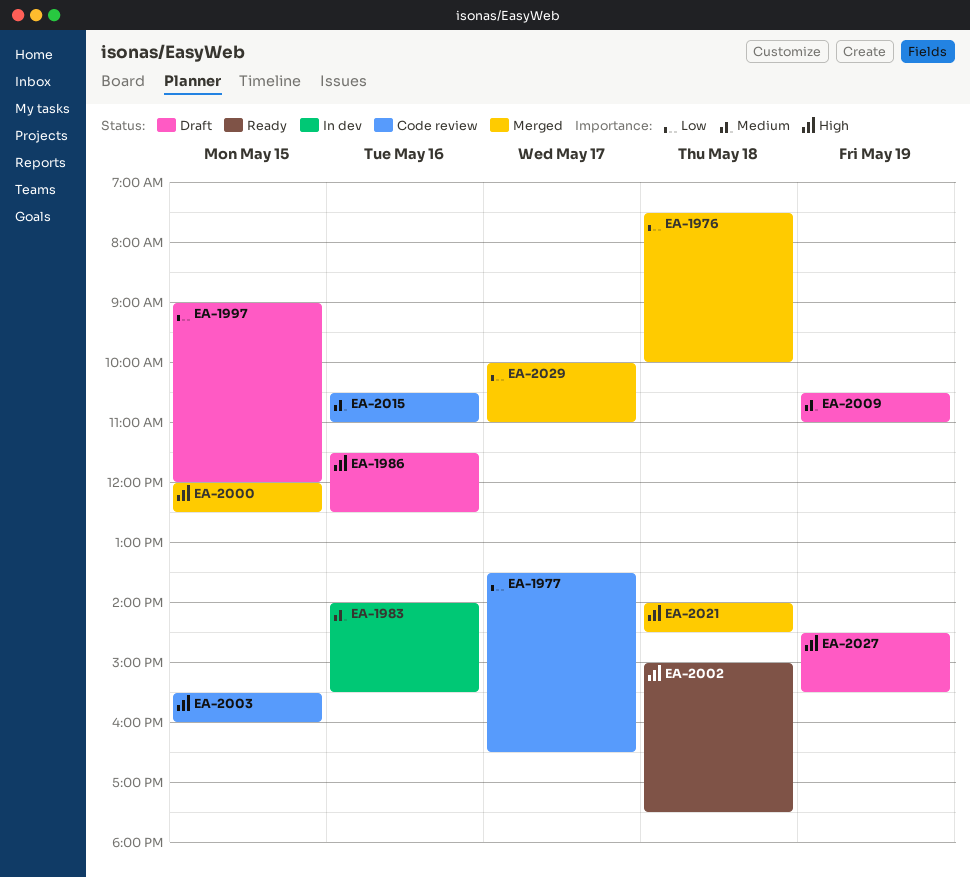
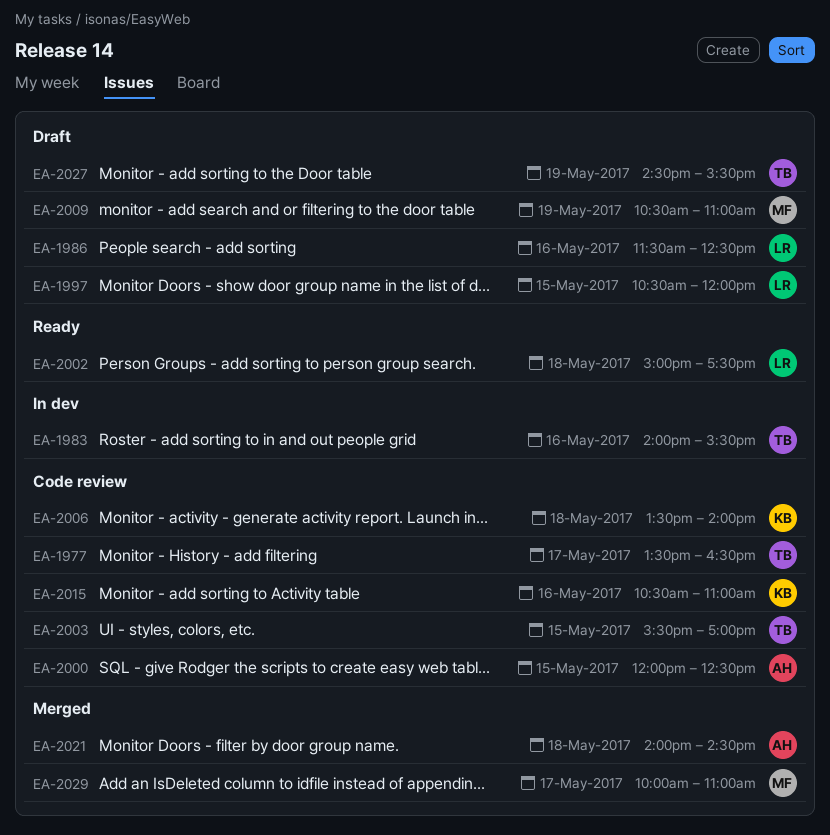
EA-1976: present -> none
EA-1997, begins: 09:00 -> 10:30
EA-2000, status: Merged -> Code review
EA-2003, ends: 16:00 -> 17:00
EA-2006: none -> present

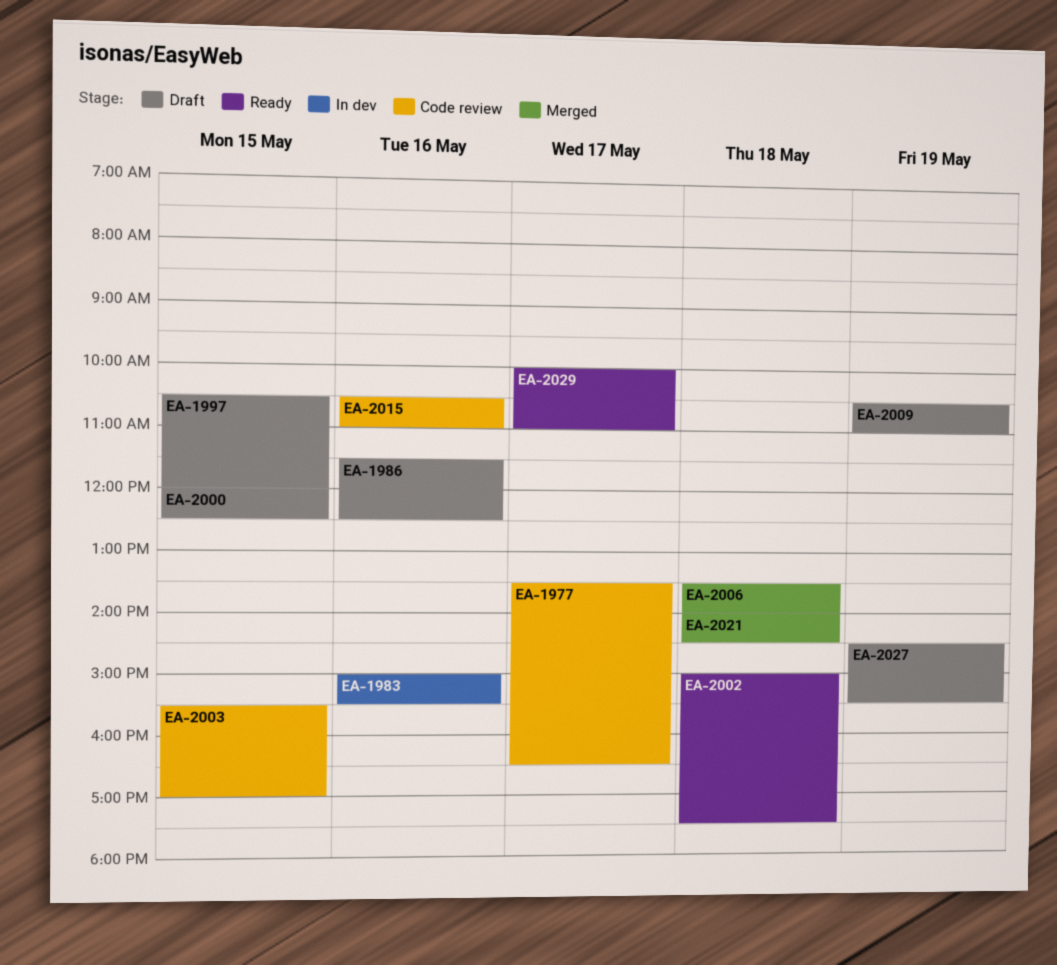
EA-1983, begins: 14:00 -> 15:00
EA-2000, status: Code review -> Draft
EA-2006, status: Code review -> Merged
EA-2029, status: Merged -> Ready

